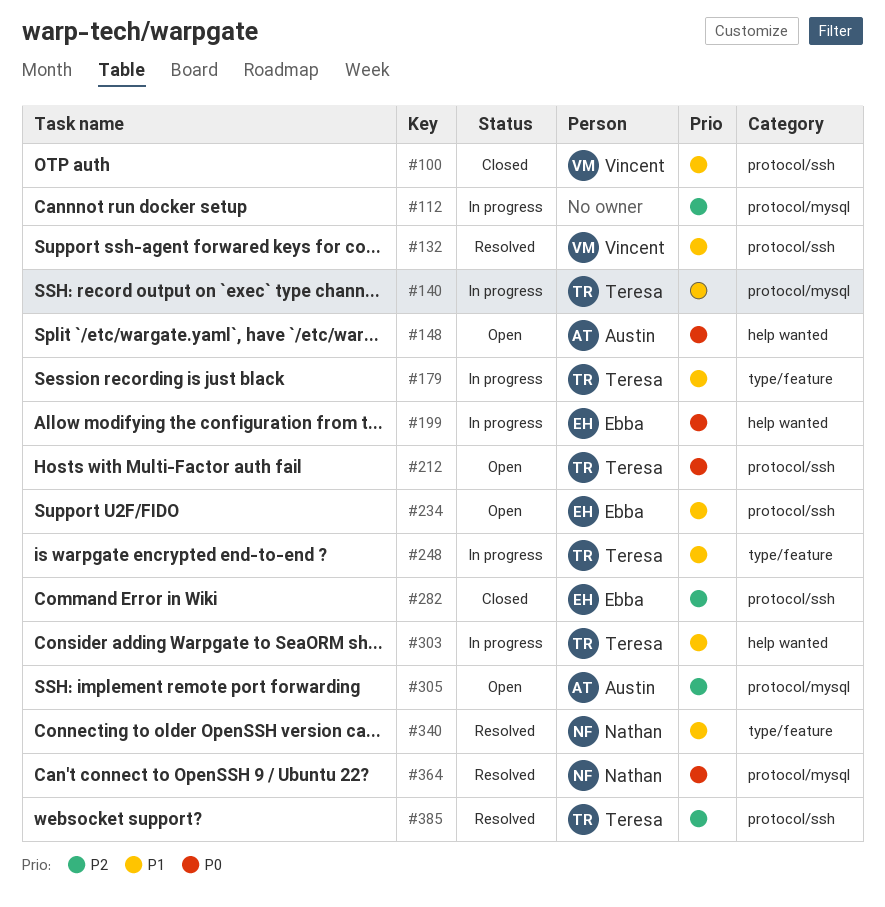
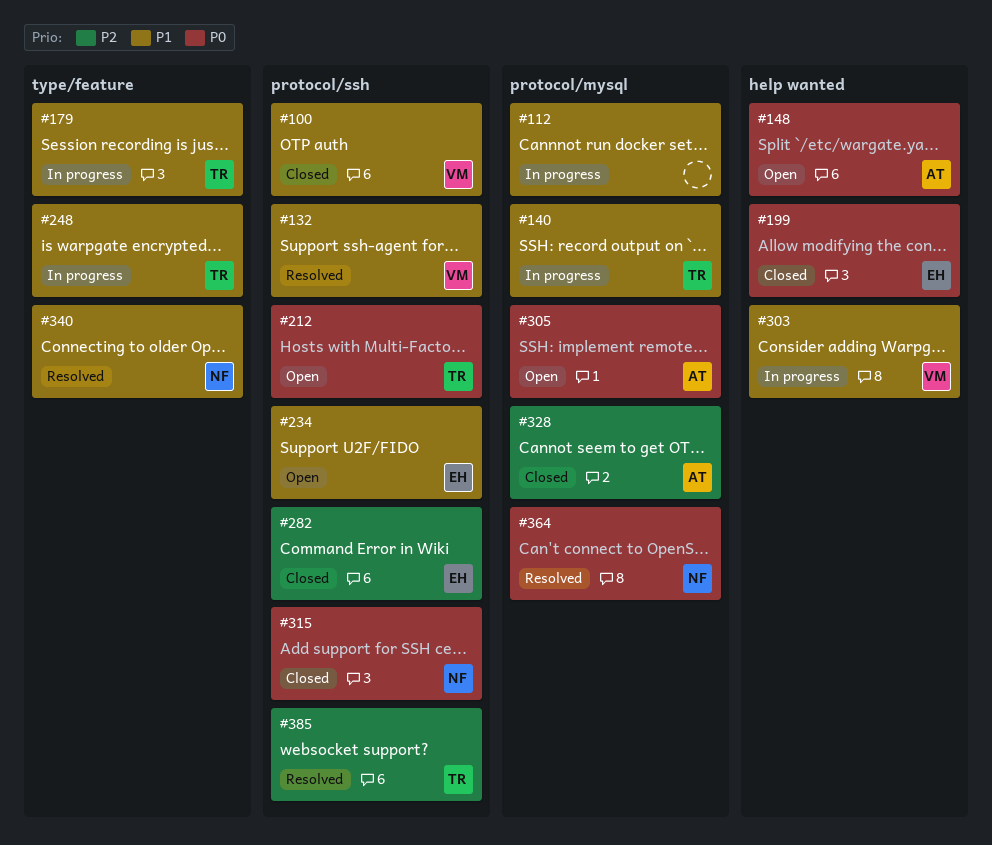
#112, priority: P2 -> P1
#199, status: In progress -> Closed
#303, owner: Teresa -> Vincent
#305, priority: P2 -> P0
#315: none -> present
#328: none -> present

